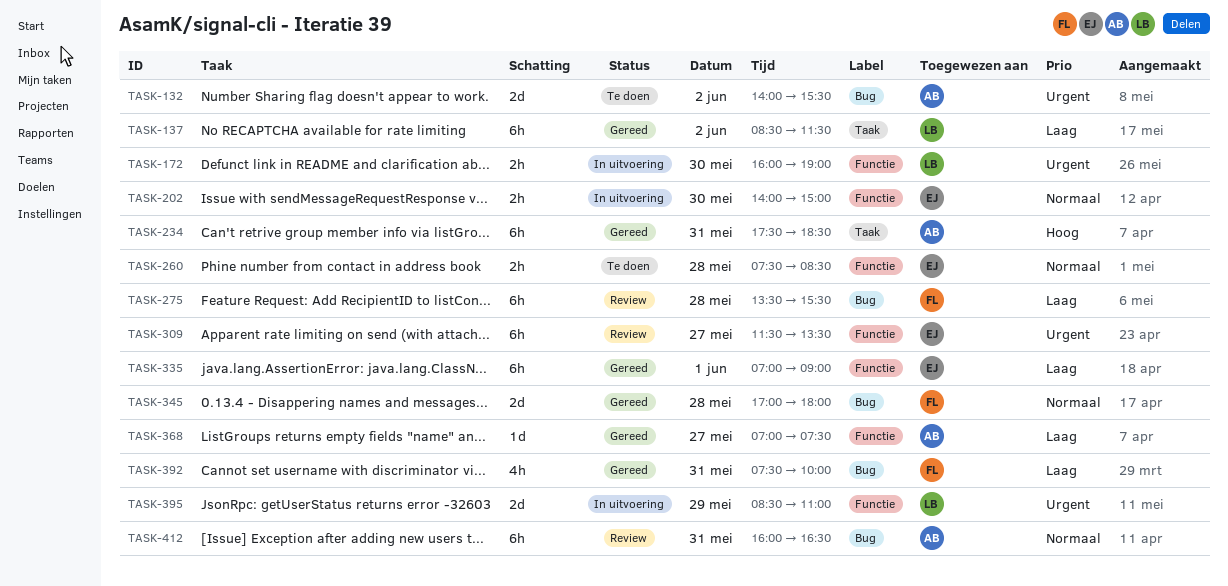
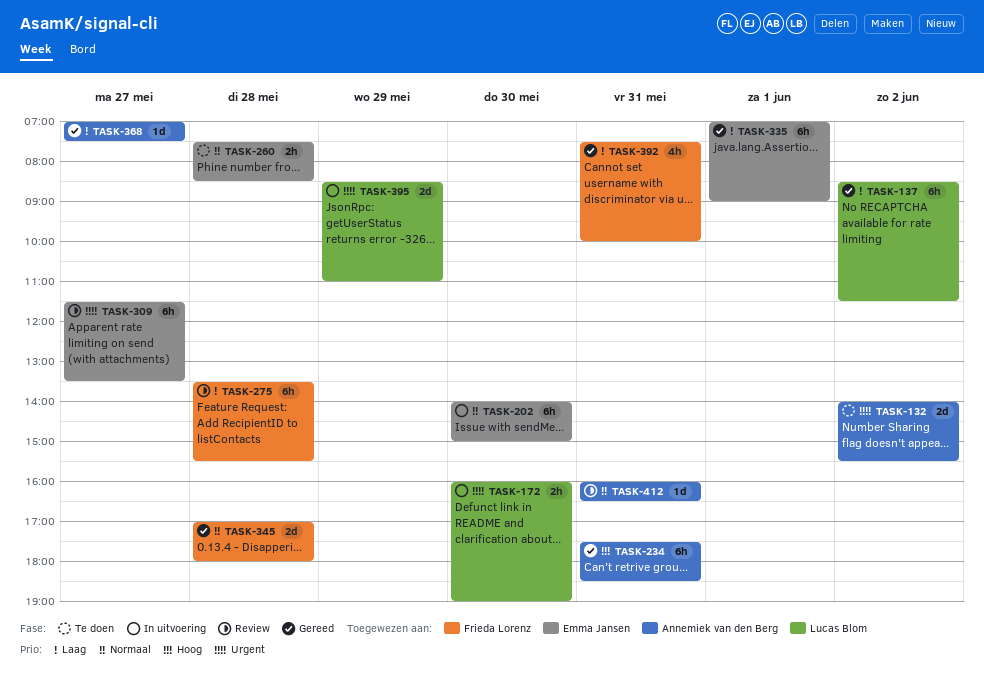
TASK-202, estimate: 2h -> 6h
TASK-412, estimate: 6h -> 1d

